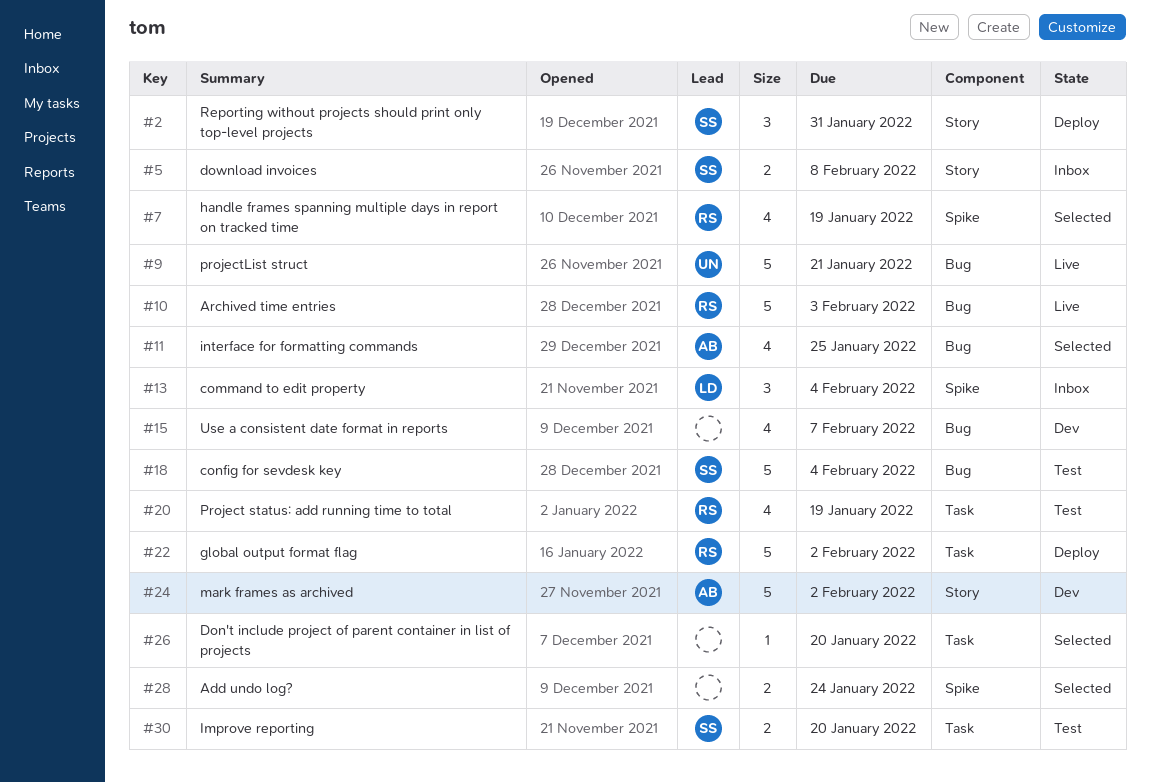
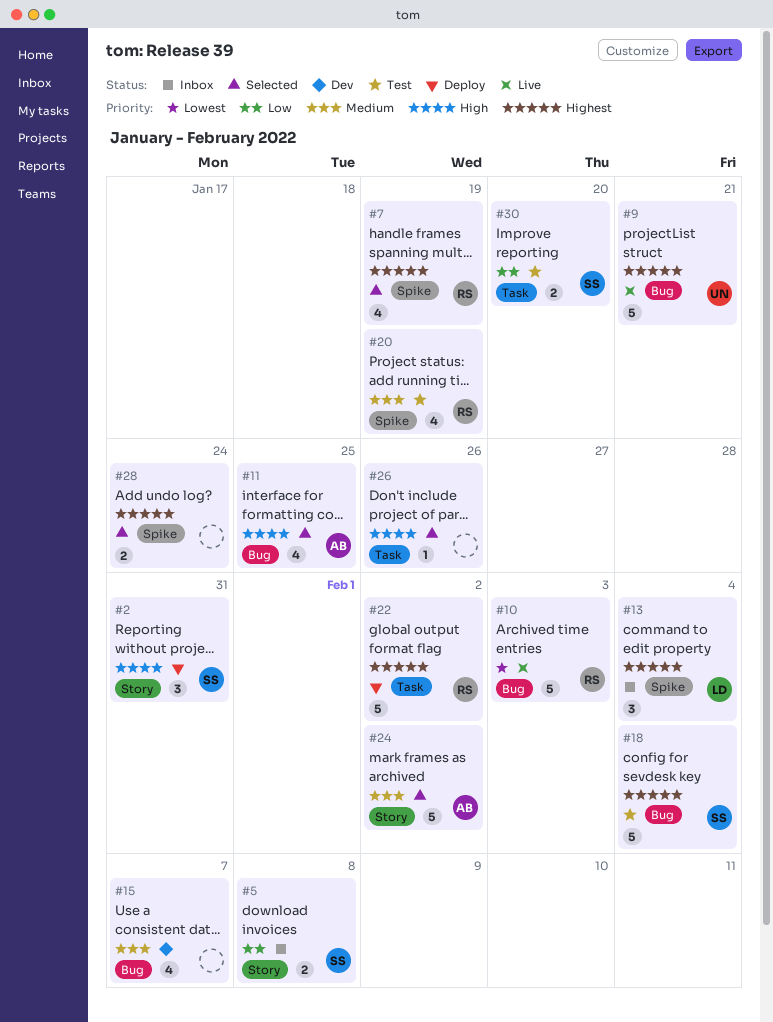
#20, label: Task -> Spike
#24, status: Dev -> Selected
#26, due: Jan 20 -> Jan 26

